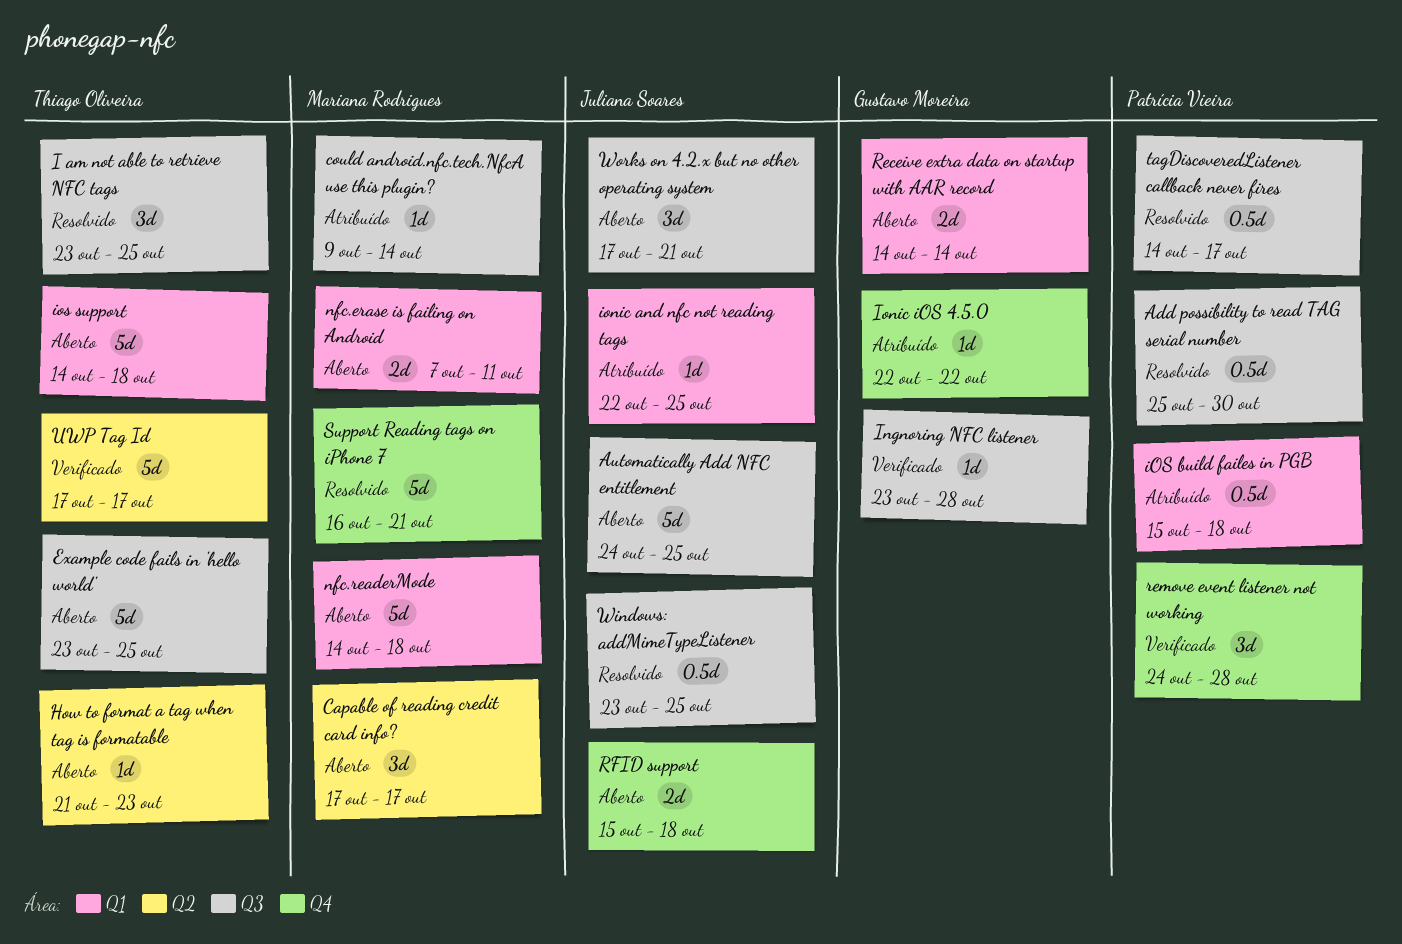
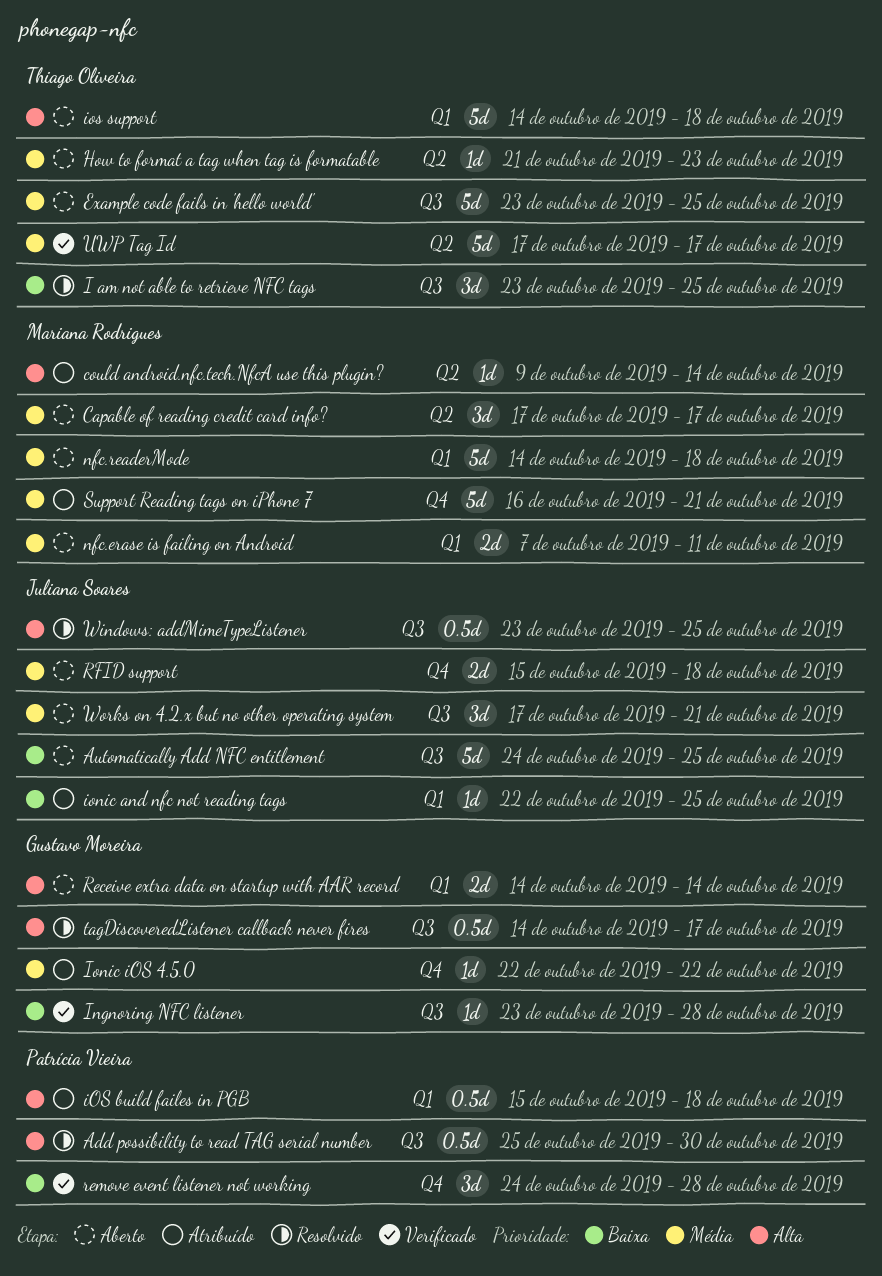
could android.nfc.tech.NfcA use this plugin?, label: Q3 -> Q2
Support Reading tags on iPhone 7, status: Resolvido -> Atribuído
tagDiscoveredListener callback never fires, owner: Patrícia Vieira -> Gustavo Moreira

